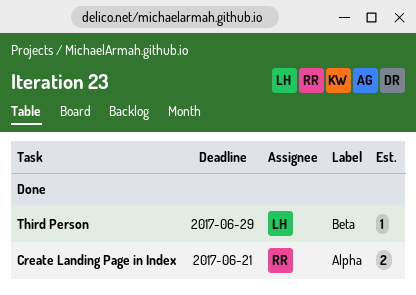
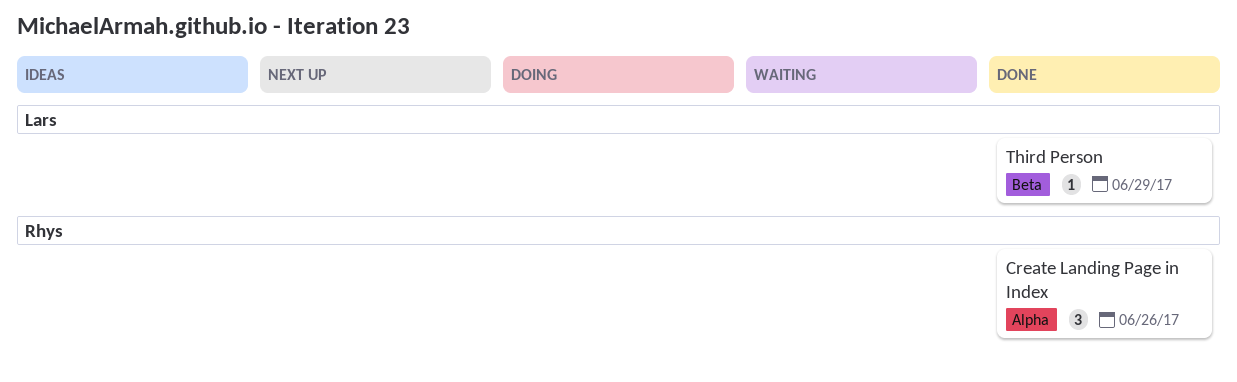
Create Landing Page in Index, estimate: 2 -> 3
Create Landing Page in Index, due: Jun 21 -> Jun 26

